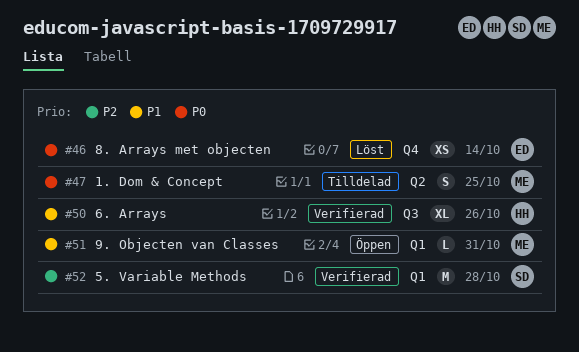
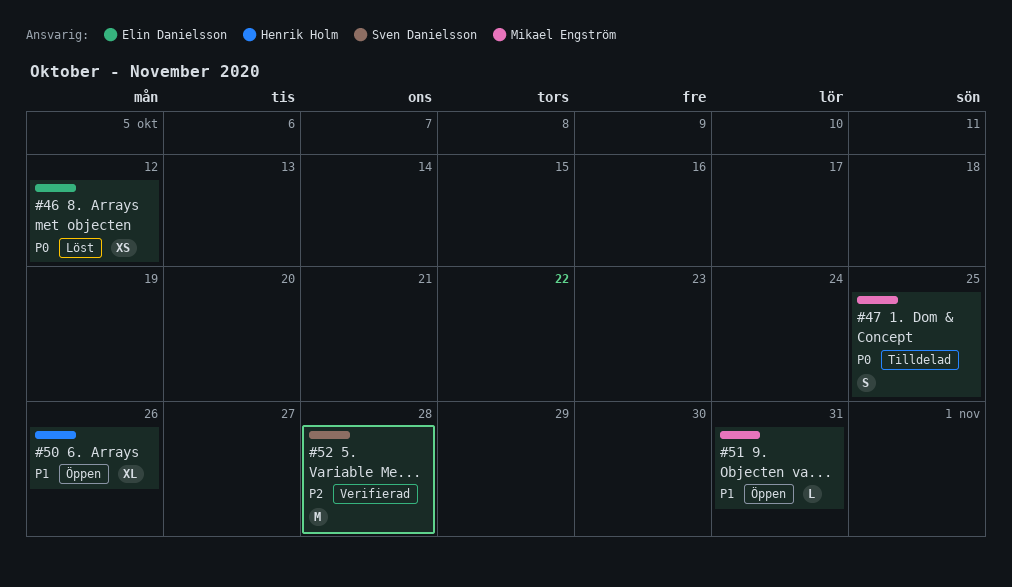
#46, due: Oct 14 -> Oct 12
#50, status: Verifierad -> Öppen

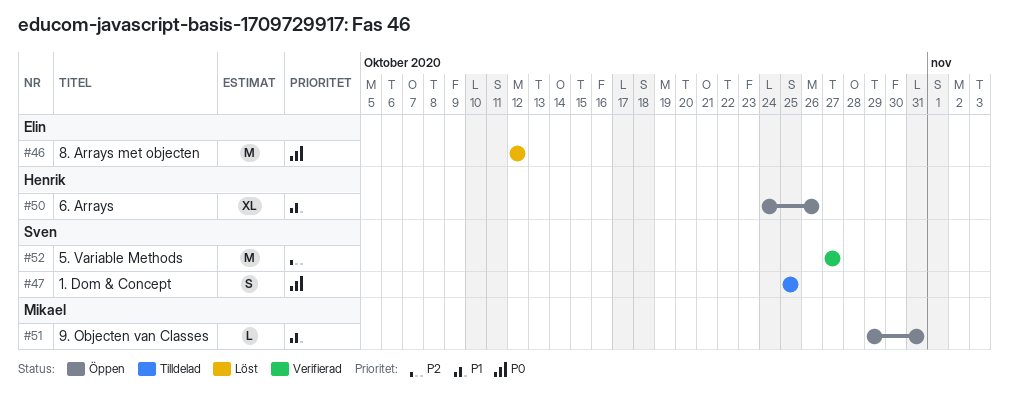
#46, estimate: XS -> M
#47, owner: Mikael Engström -> Sven Danielsson
#52, due: Oct 28 -> Oct 27

